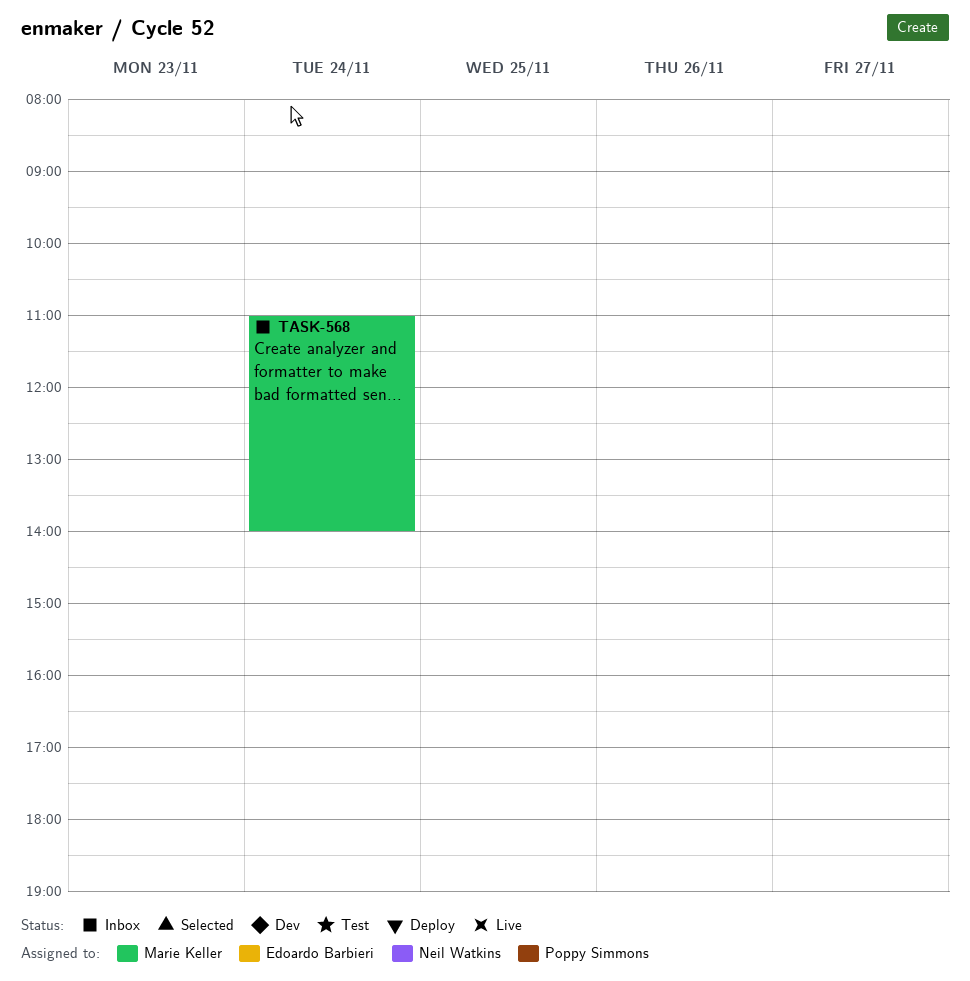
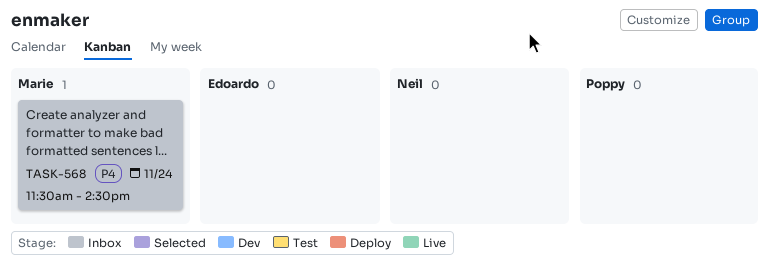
TASK-568, begins: 11:00 -> 11:30
TASK-568, ends: 14:00 -> 14:30

